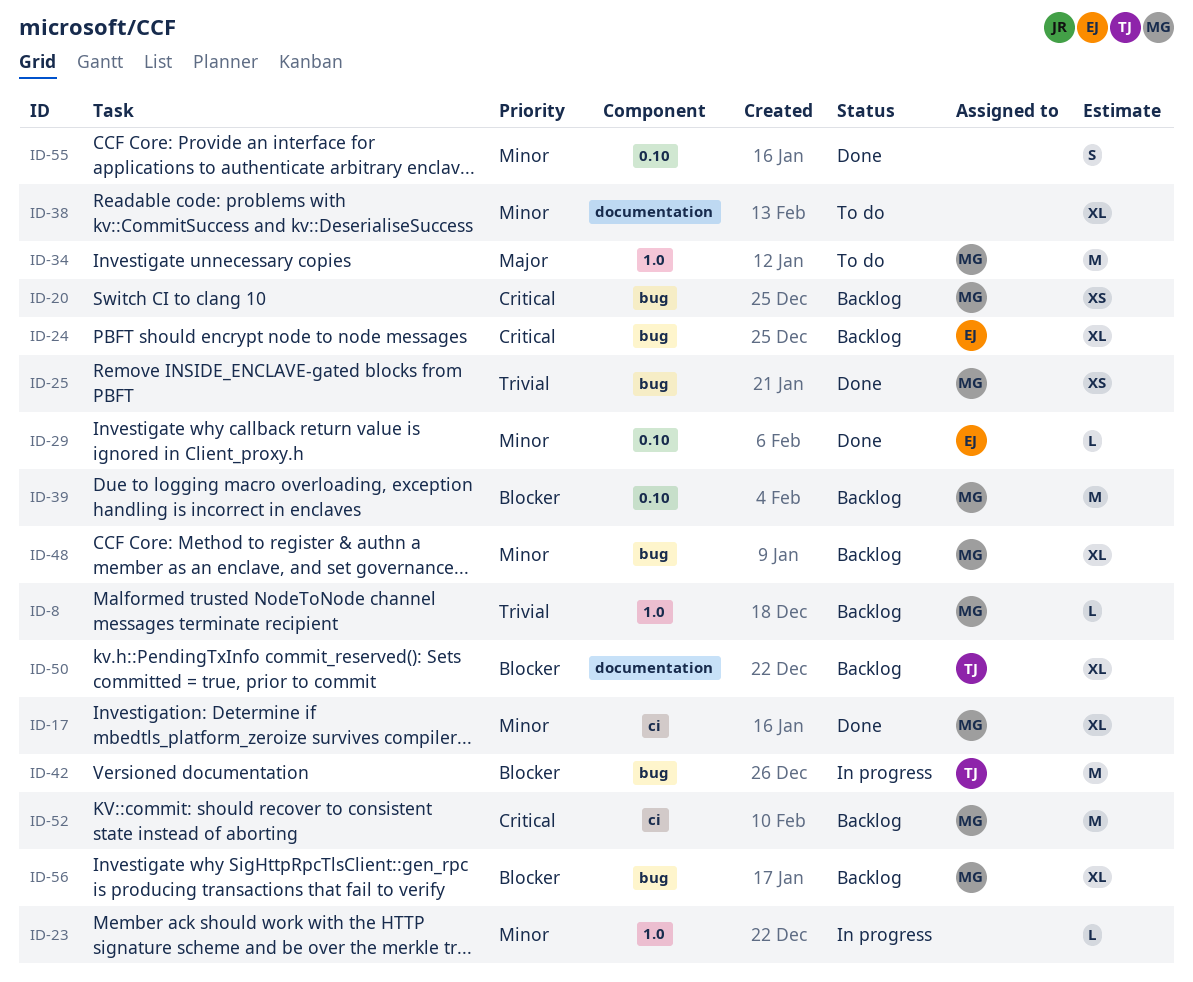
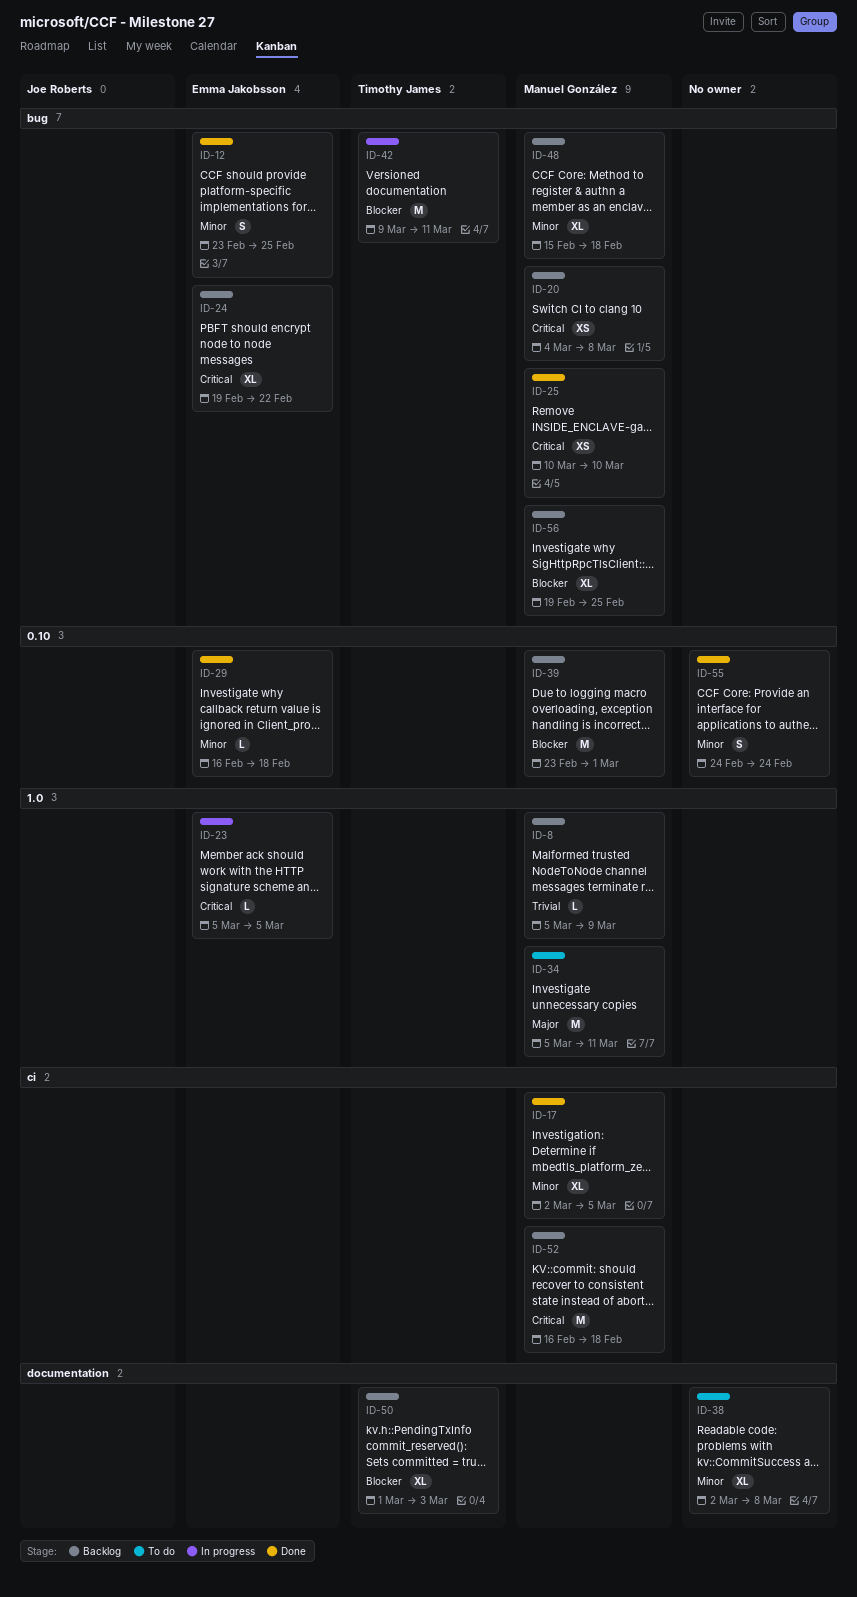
ID-12: none -> present
ID-23, owner: none -> Emma Jakobsson
ID-23, priority: Minor -> Critical
ID-25, priority: Trivial -> Critical

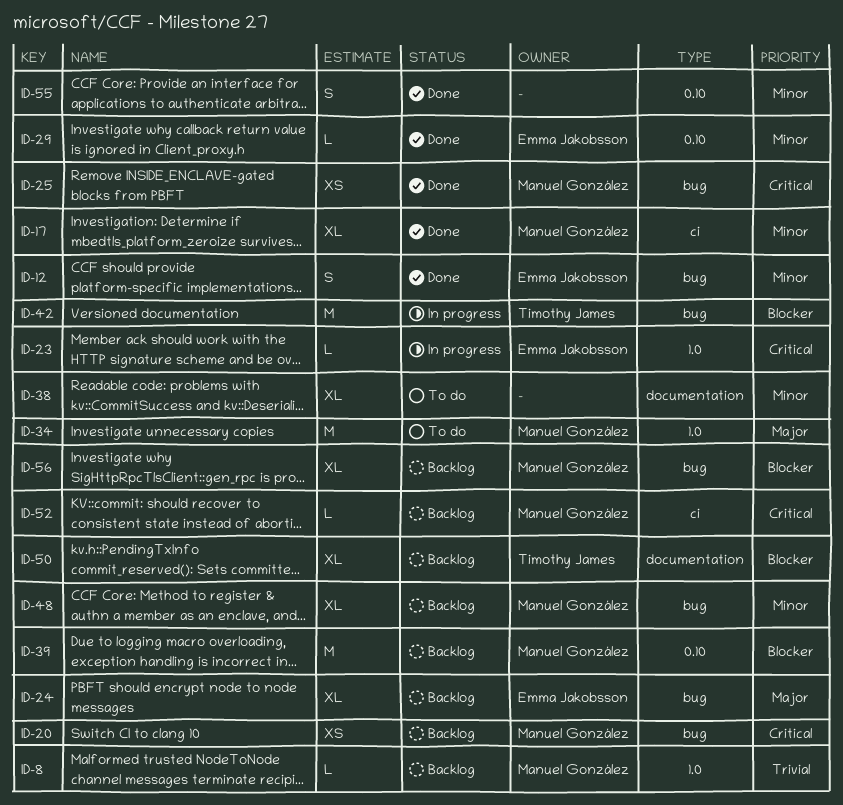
ID-24, priority: Critical -> Major
ID-52, estimate: M -> L

